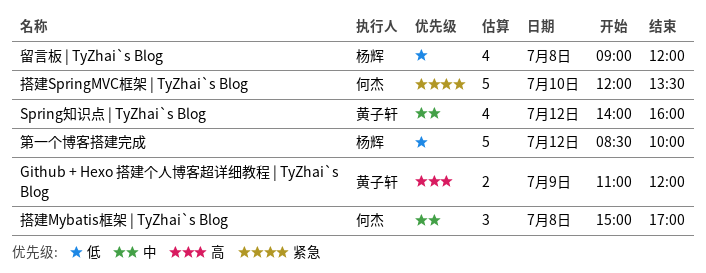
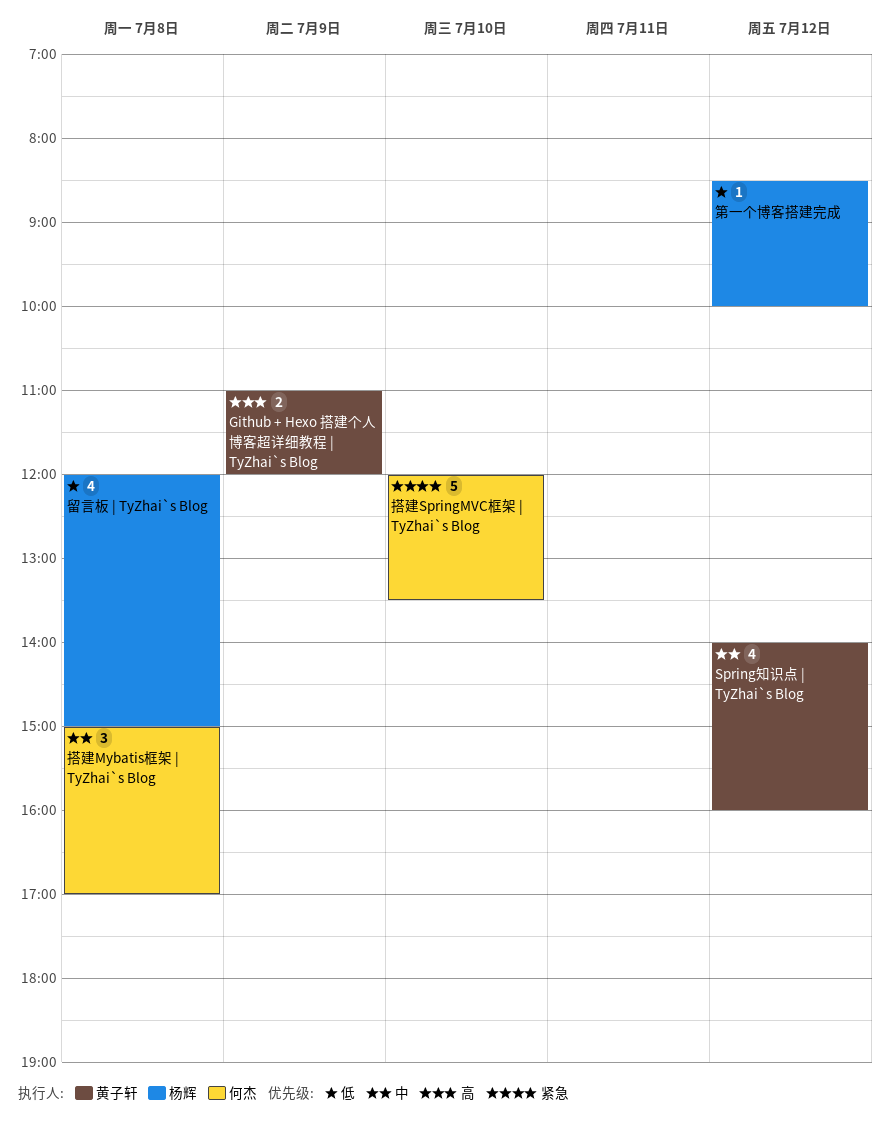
留言板 | TyZhai`s Blog, begins: 09:00 -> 12:00
留言板 | TyZhai`s Blog, ends: 12:00 -> 15:00
第一个博客搭建完成, estimate: 5 -> 1

